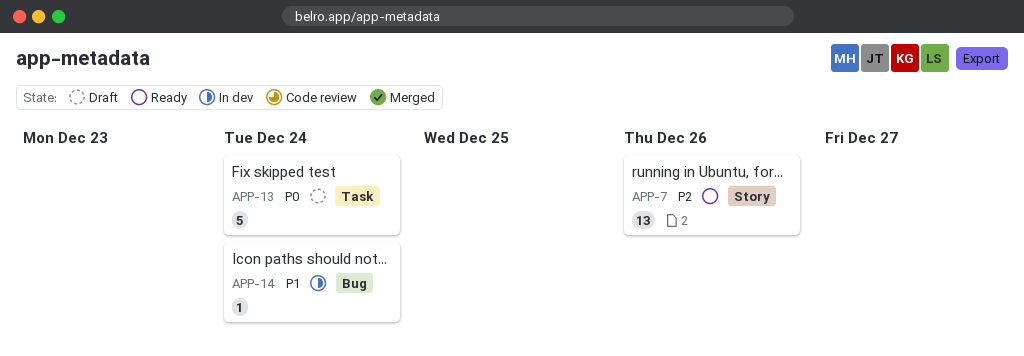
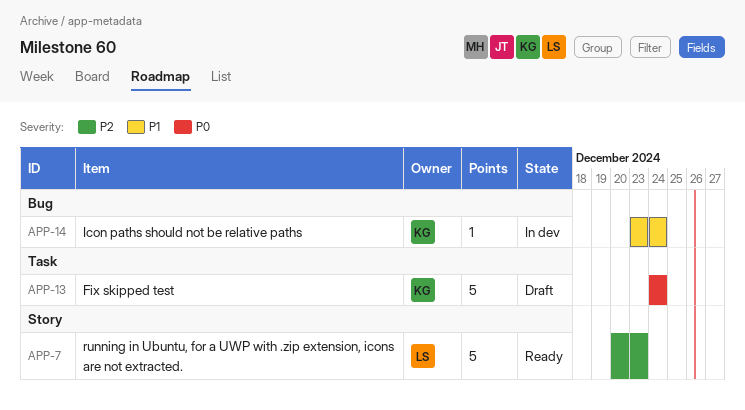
APP-7, estimate: 13 -> 5
APP-7, due: Dec 26 -> Dec 23

